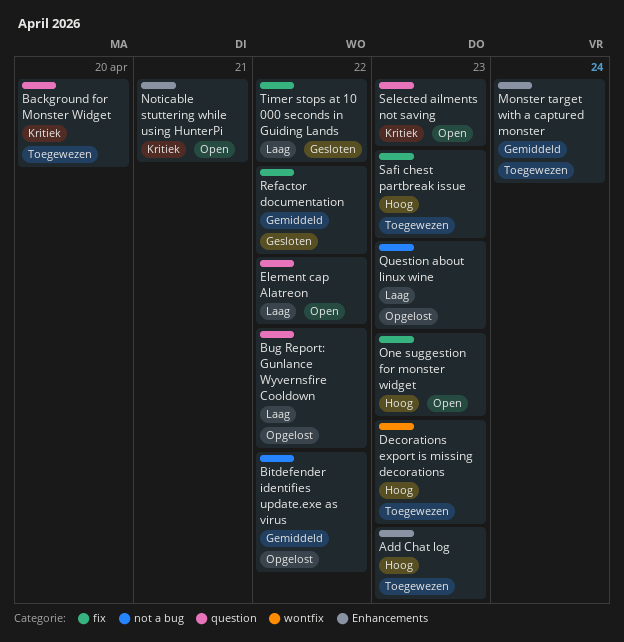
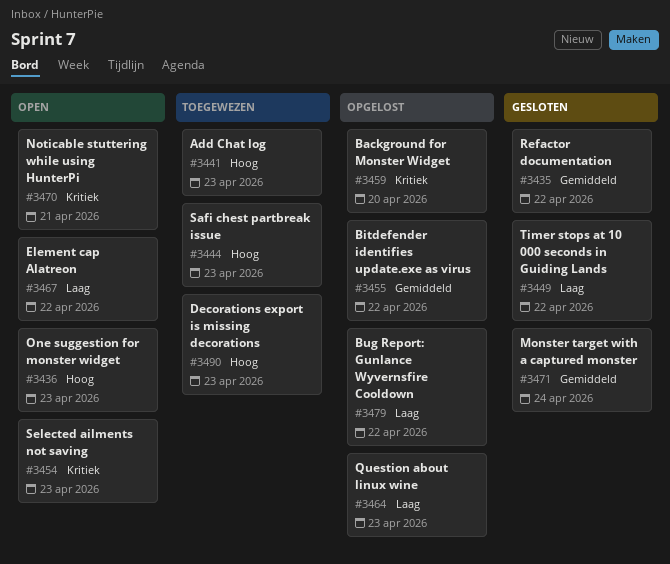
Background for Monster Widget, status: Toegewezen -> Opgelost
Monster target with a captured monster, status: Toegewezen -> Gesloten

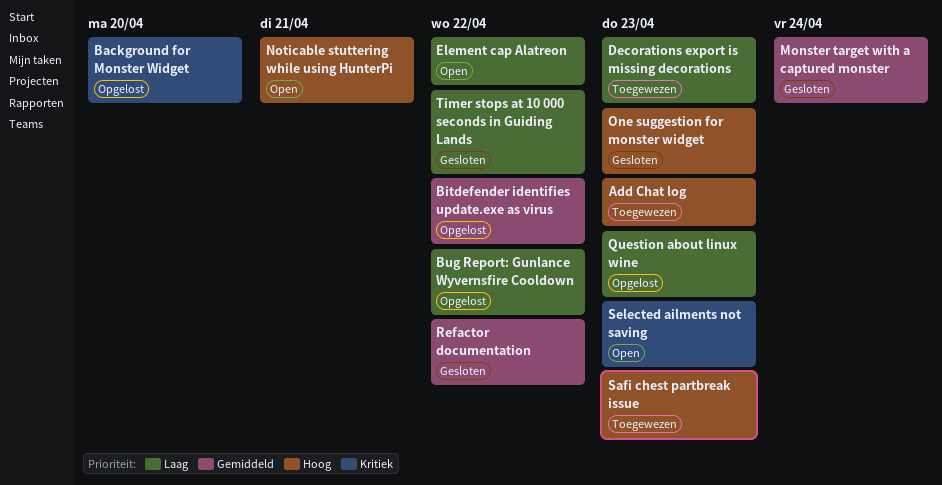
Decorations export is missing decorations, priority: Hoog -> Laag
Noticable stuttering while using HunterPi, priority: Kritiek -> Hoog
One suggestion for monster widget, status: Open -> Gesloten

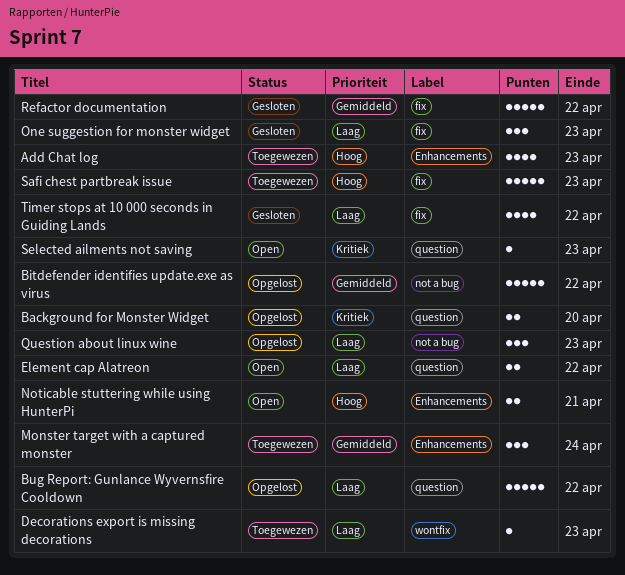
Monster target with a captured monster, status: Gesloten -> Toegewezen
One suggestion for monster widget, priority: Hoog -> Laag

